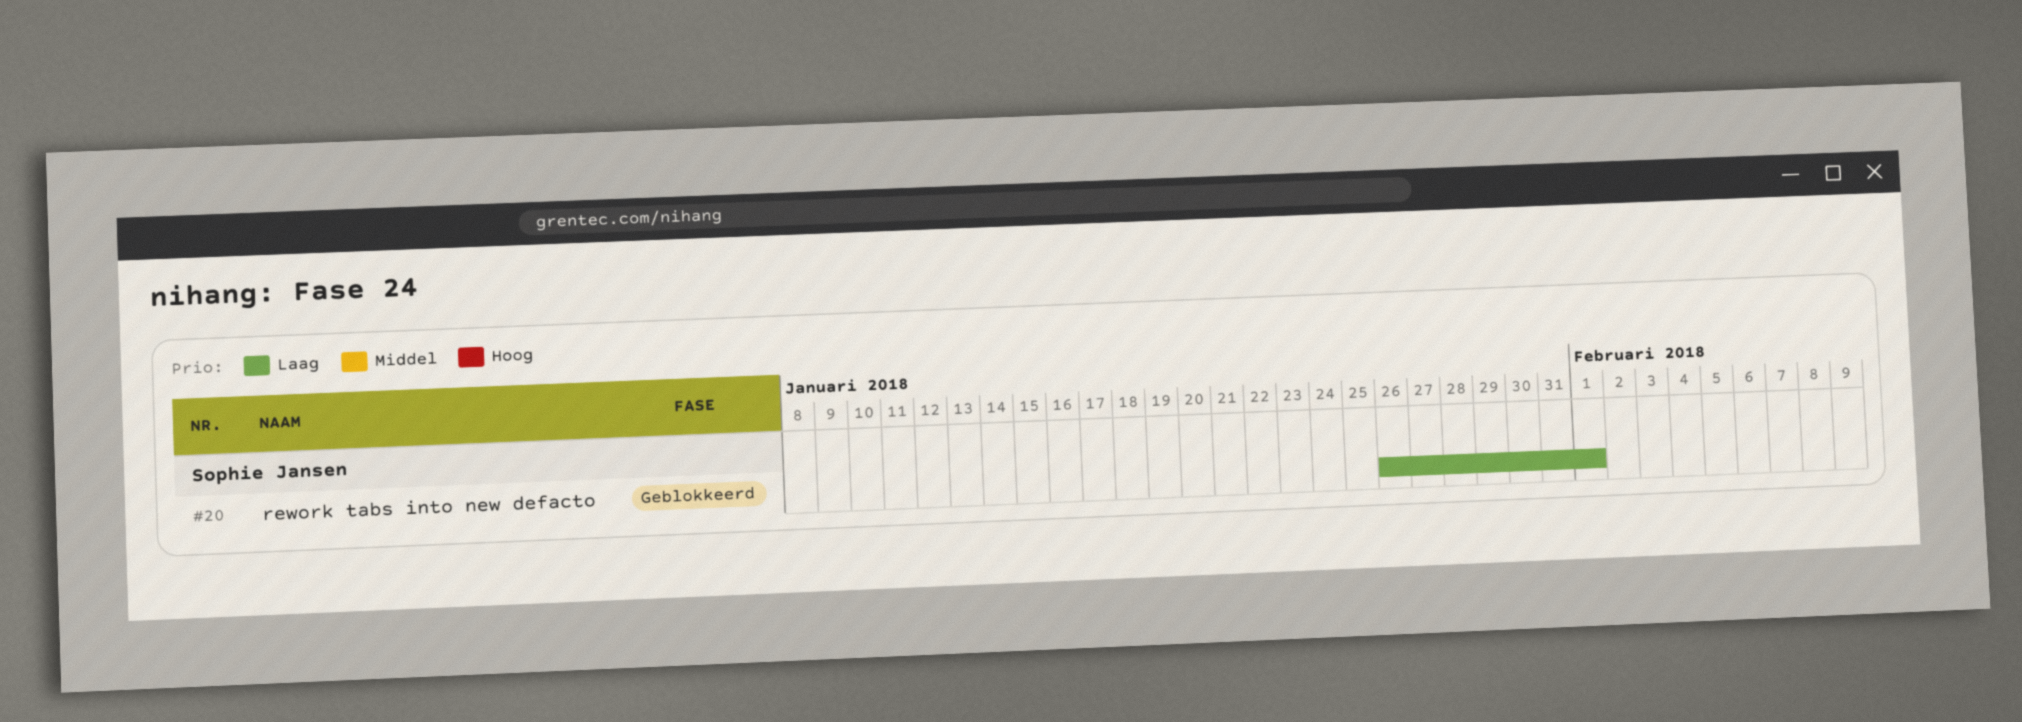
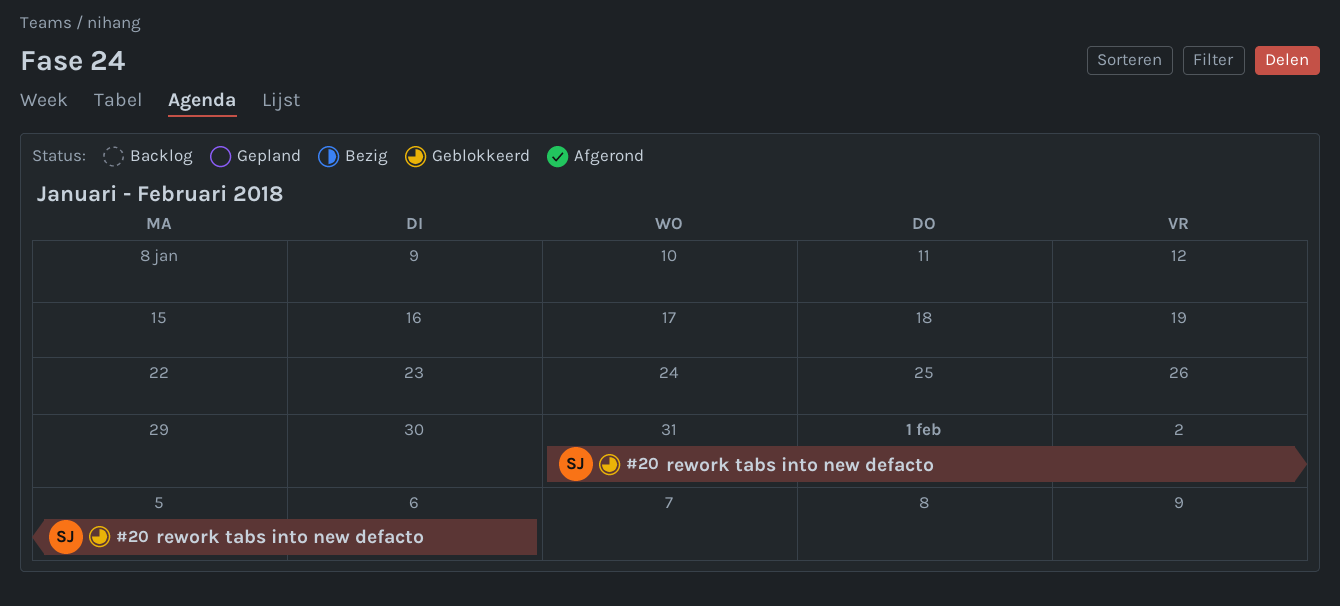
#20, start: Jan 26 -> Jan 31
#20, due: Feb 1 -> Feb 6

